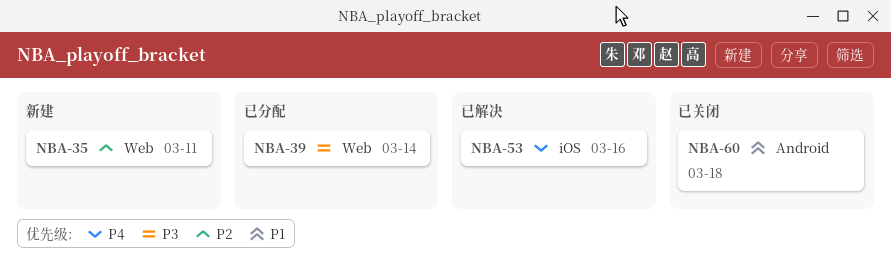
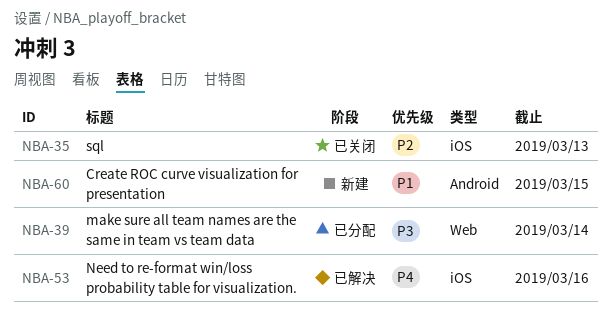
NBA-35, status: 新建 -> 已关闭
NBA-35, label: Web -> iOS
NBA-35, due: Mar 11 -> Mar 13
NBA-60, status: 已关闭 -> 新建
NBA-60, due: Mar 18 -> Mar 15

